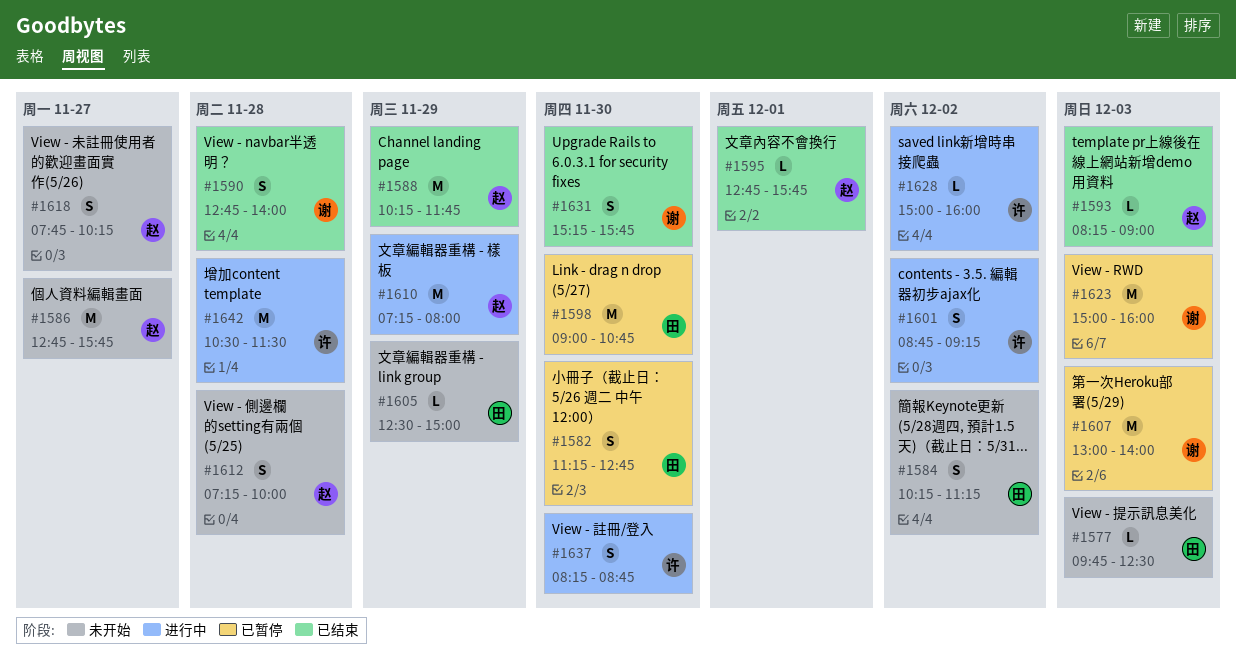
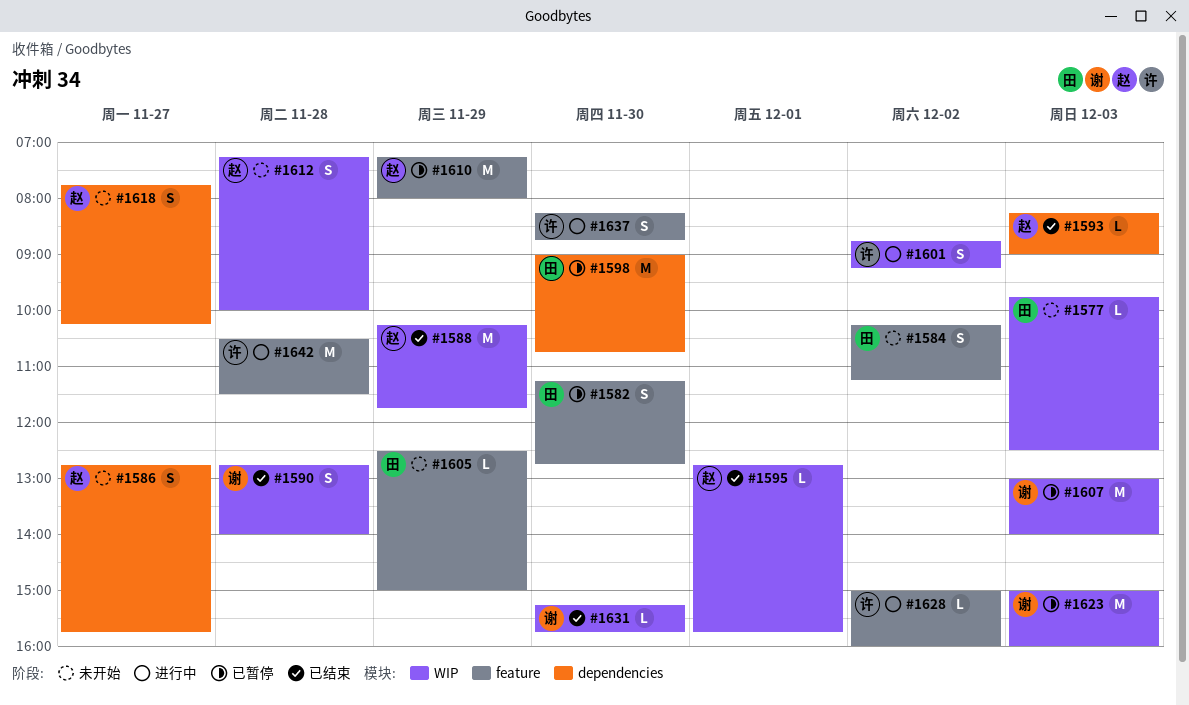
#1586, estimate: M -> S
#1610, status: 进行中 -> 已暂停
#1631, estimate: S -> L

